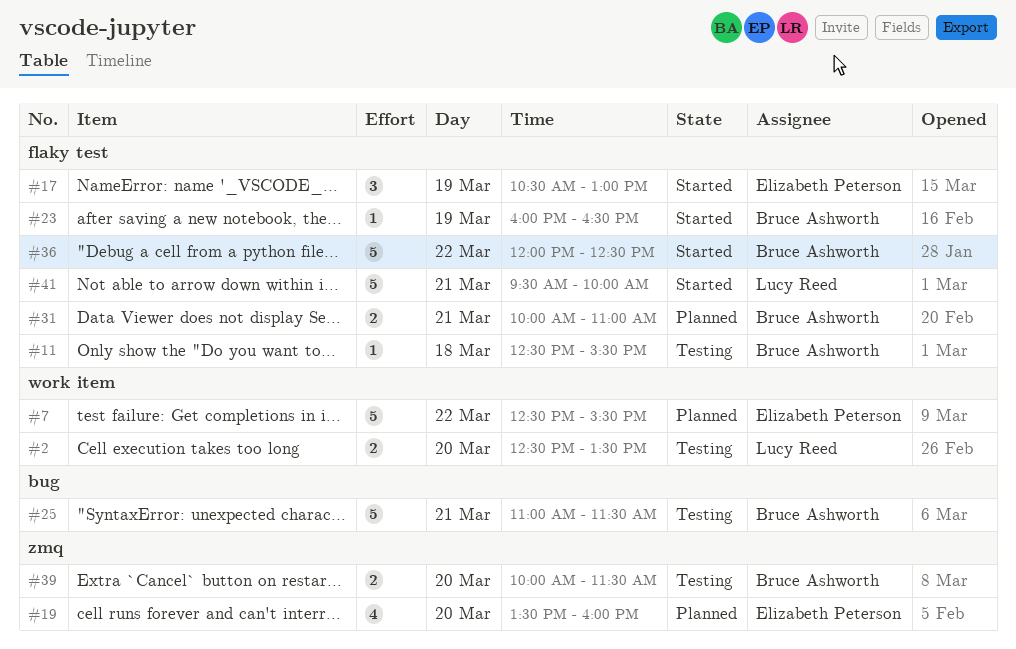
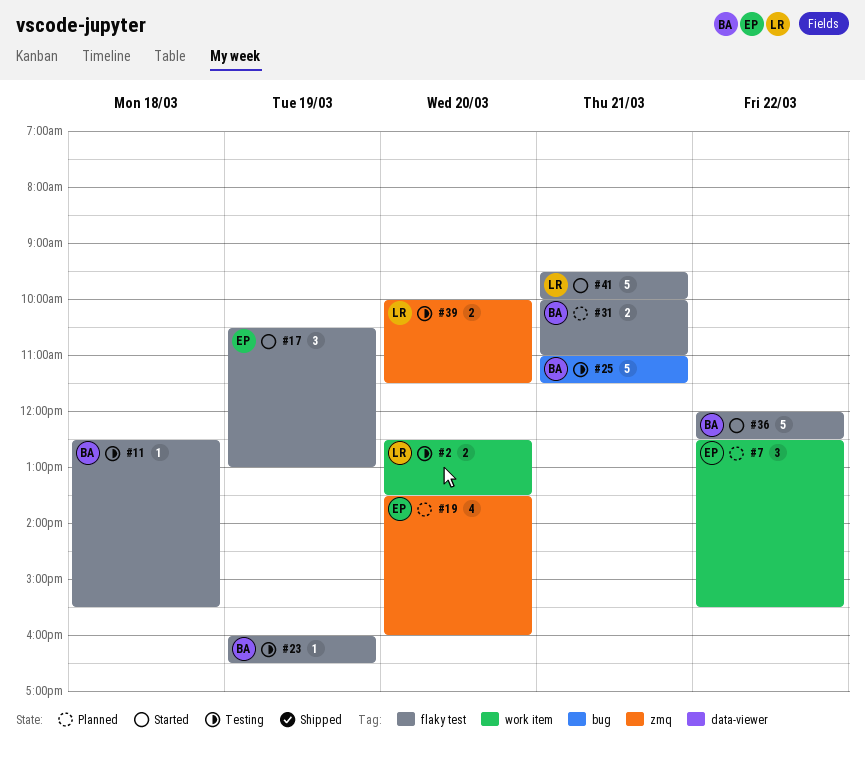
#7, estimate: 5 -> 3
#23, status: Started -> Testing
#39, owner: Bruce Ashworth -> Lucy Reed

